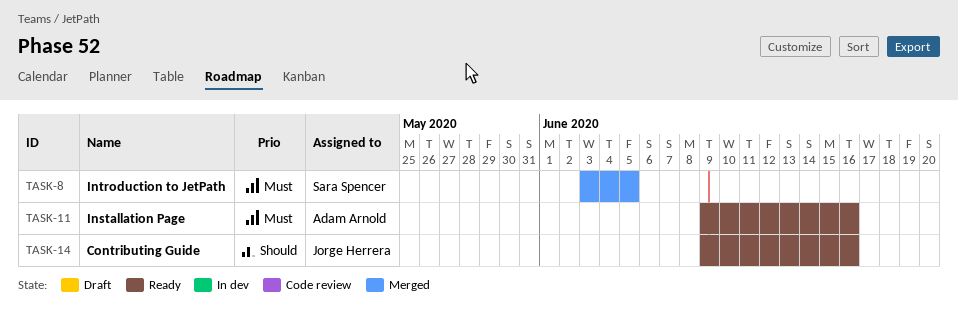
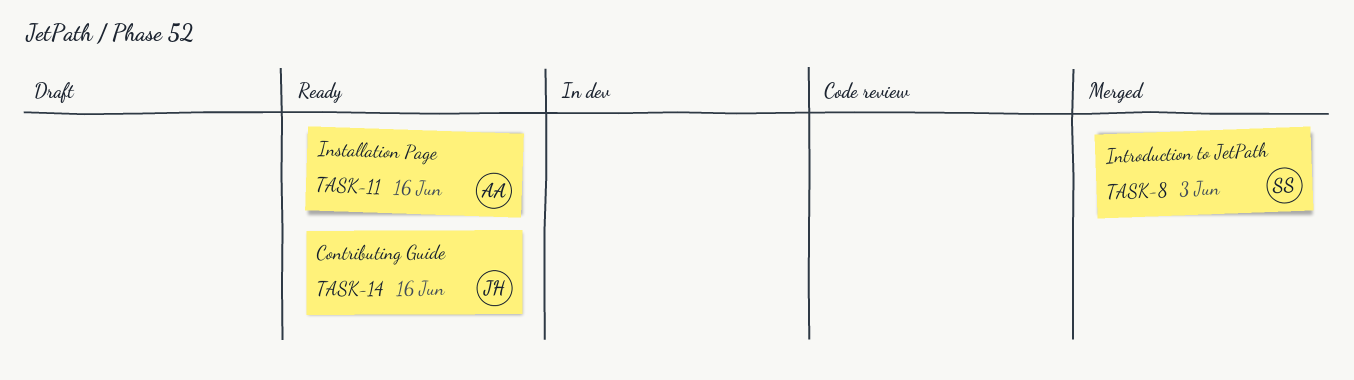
TASK-8, due: Jun 5 -> Jun 3

